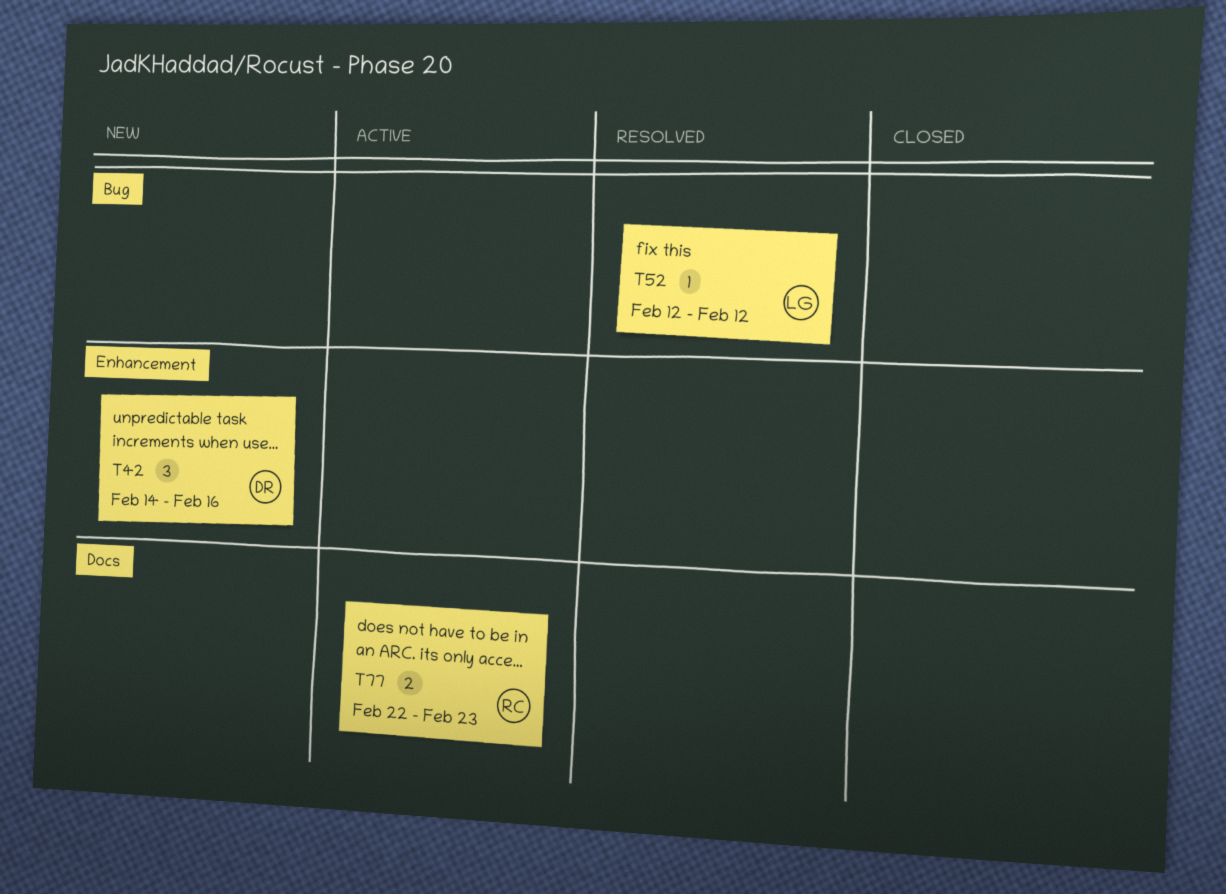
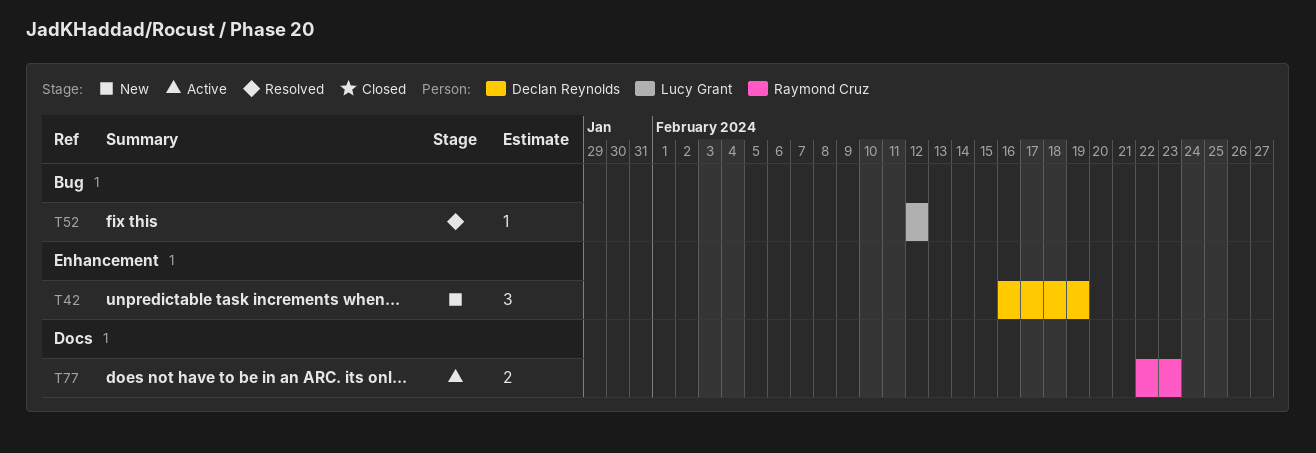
T42, start: Feb 14 -> Feb 16
T42, due: Feb 16 -> Feb 19

